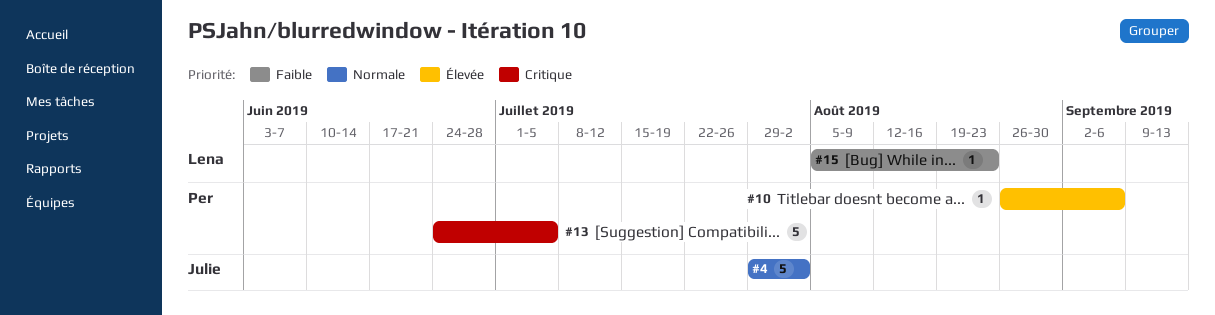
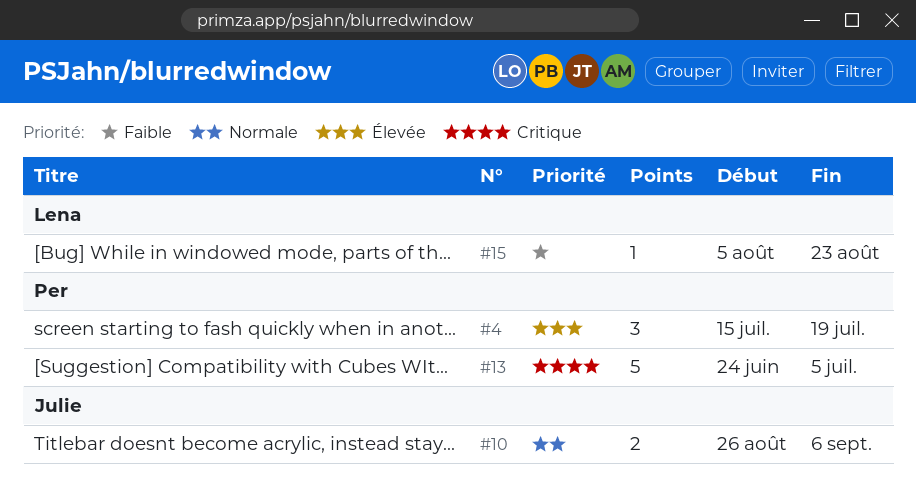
#4, owner: Julie -> Per
#4, priority: Normale -> Élevée
#4, estimate: 5 -> 3
#4, start: Jul 29 -> Jul 15
#4, due: Aug 2 -> Jul 19
#10, owner: Per -> Julie
#10, priority: Élevée -> Normale
#10, estimate: 1 -> 2

